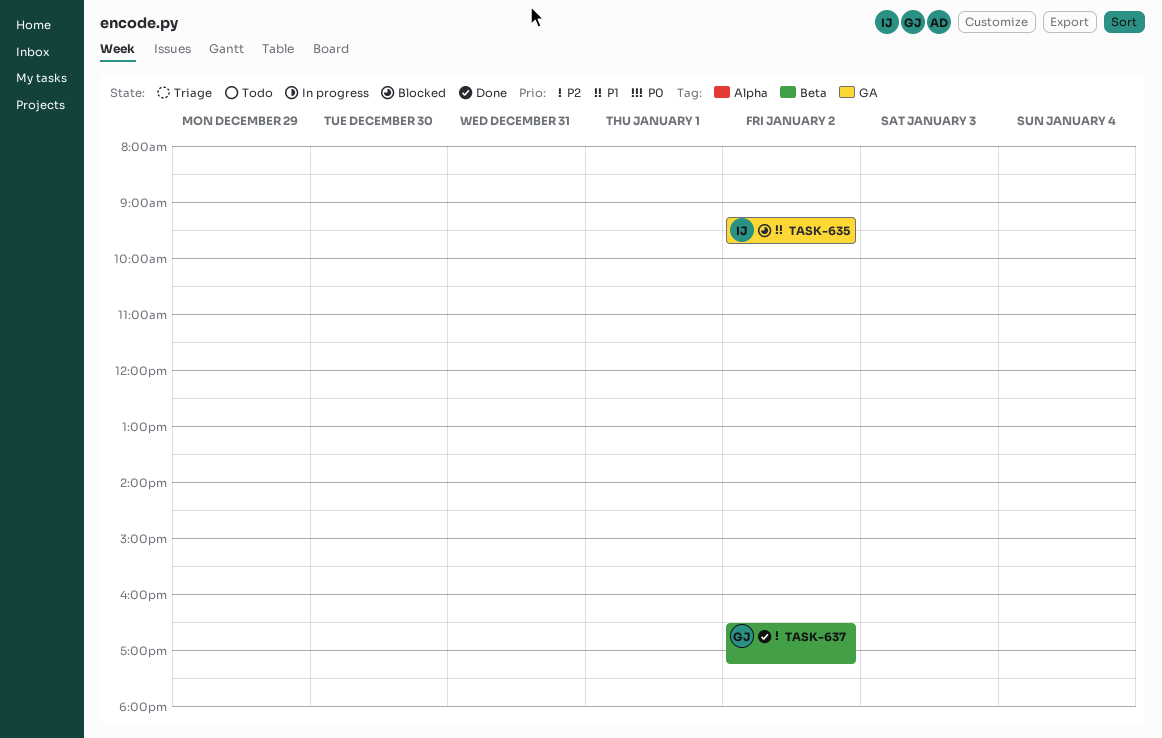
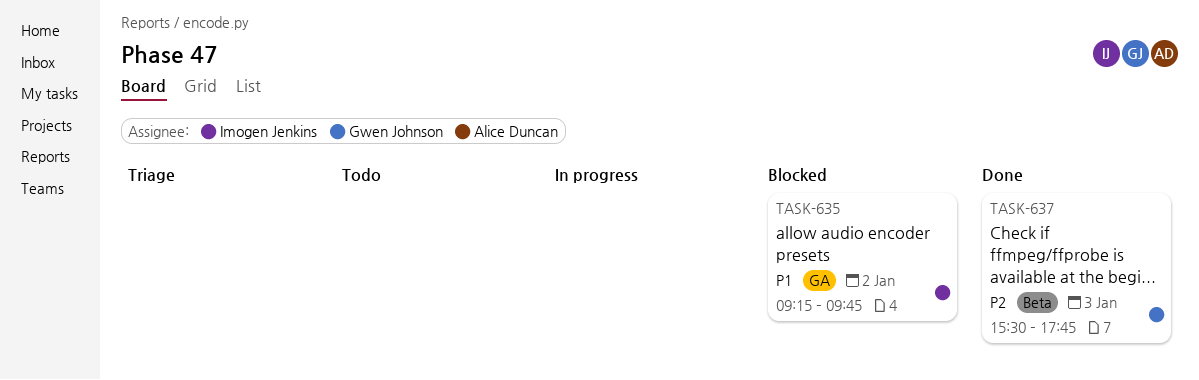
TASK-637, day: Jan 2 -> Jan 3
TASK-637, begins: 16:30 -> 15:30
TASK-637, ends: 17:15 -> 17:45

